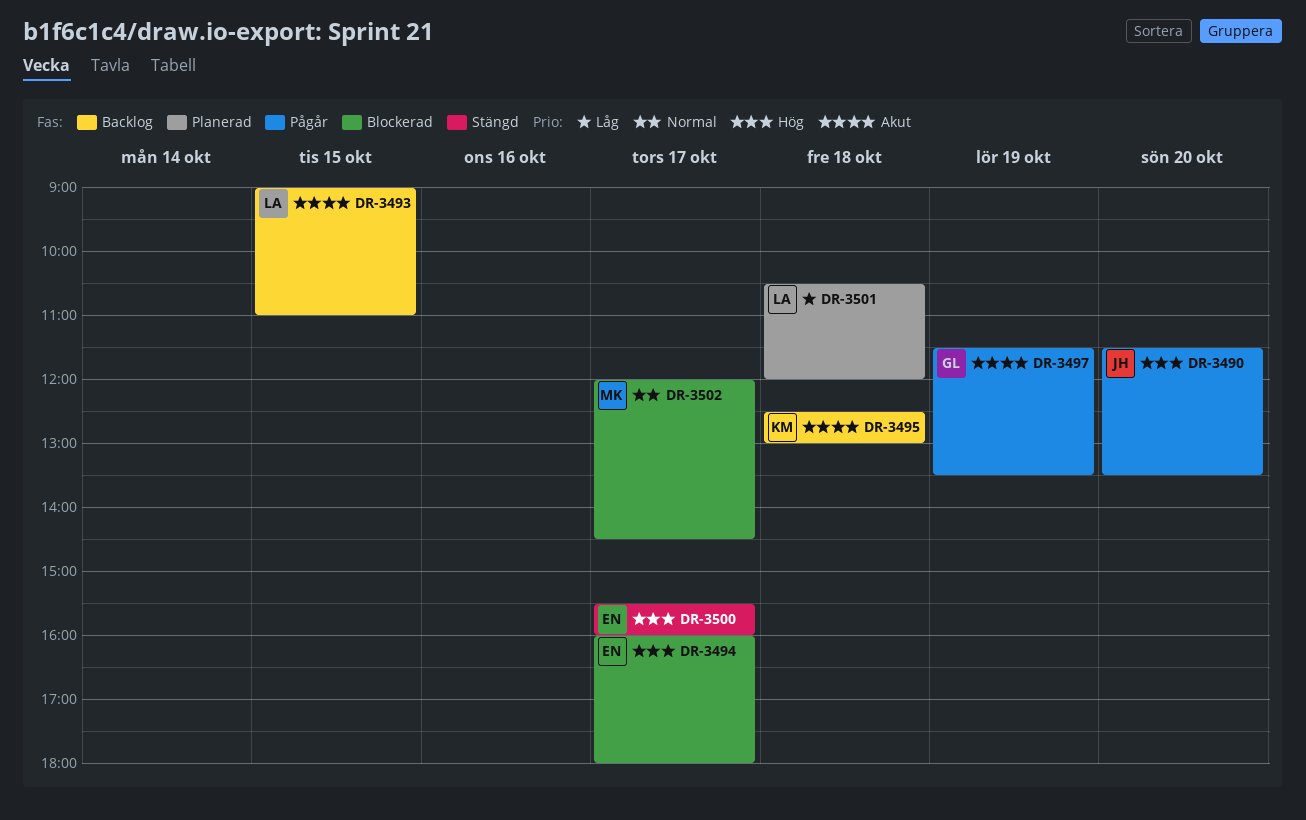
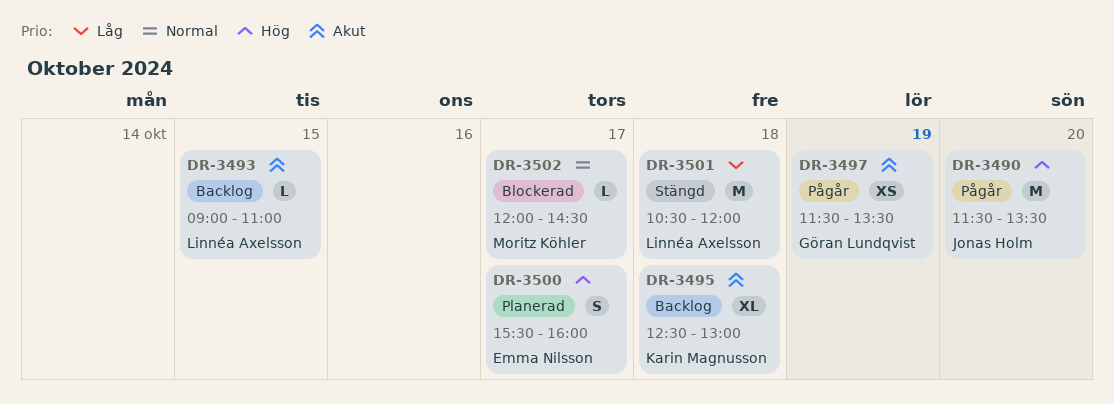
DR-3494: present -> none
DR-3500, status: Stängd -> Planerad
DR-3501, status: Planerad -> Stängd

